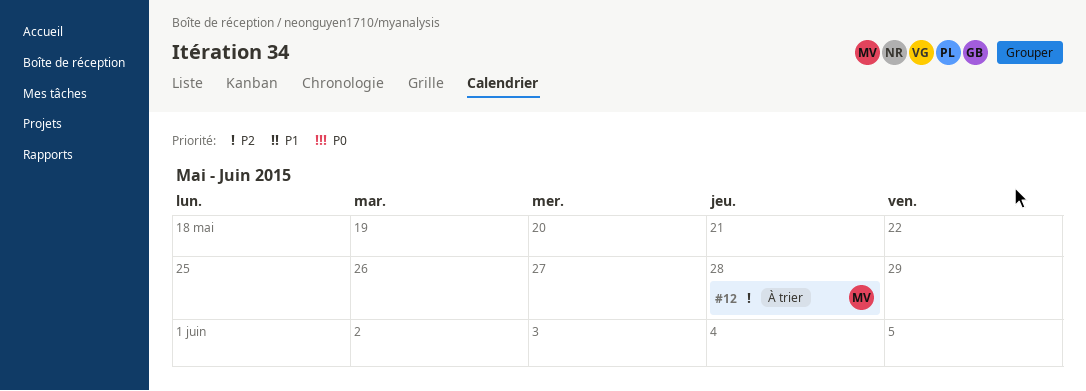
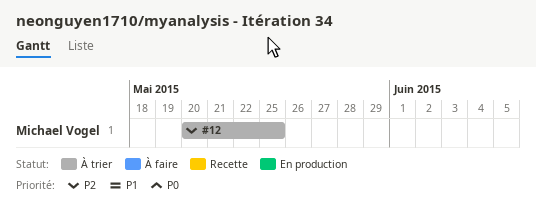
#12, due: May 28 -> May 25

